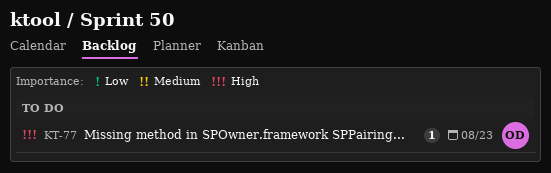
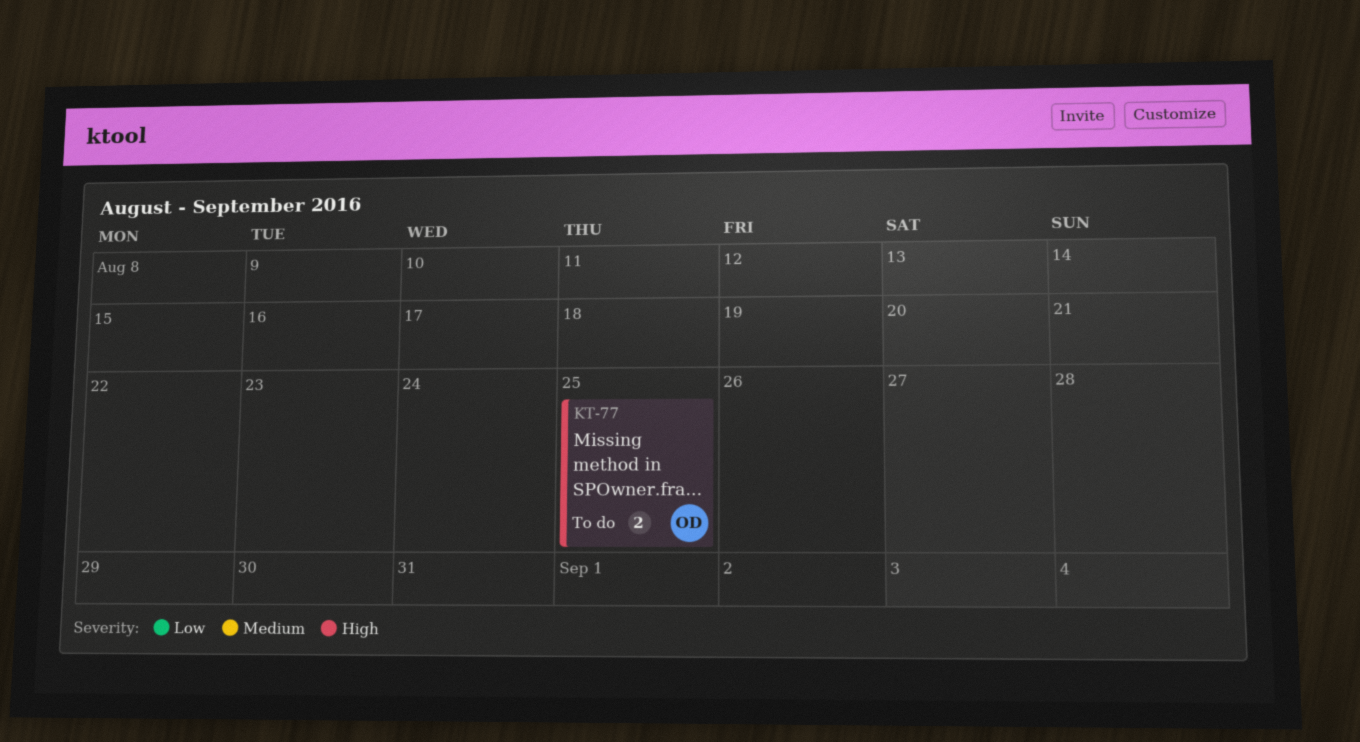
KT-77, estimate: 1 -> 2
KT-77, due: Aug 23 -> Aug 25

